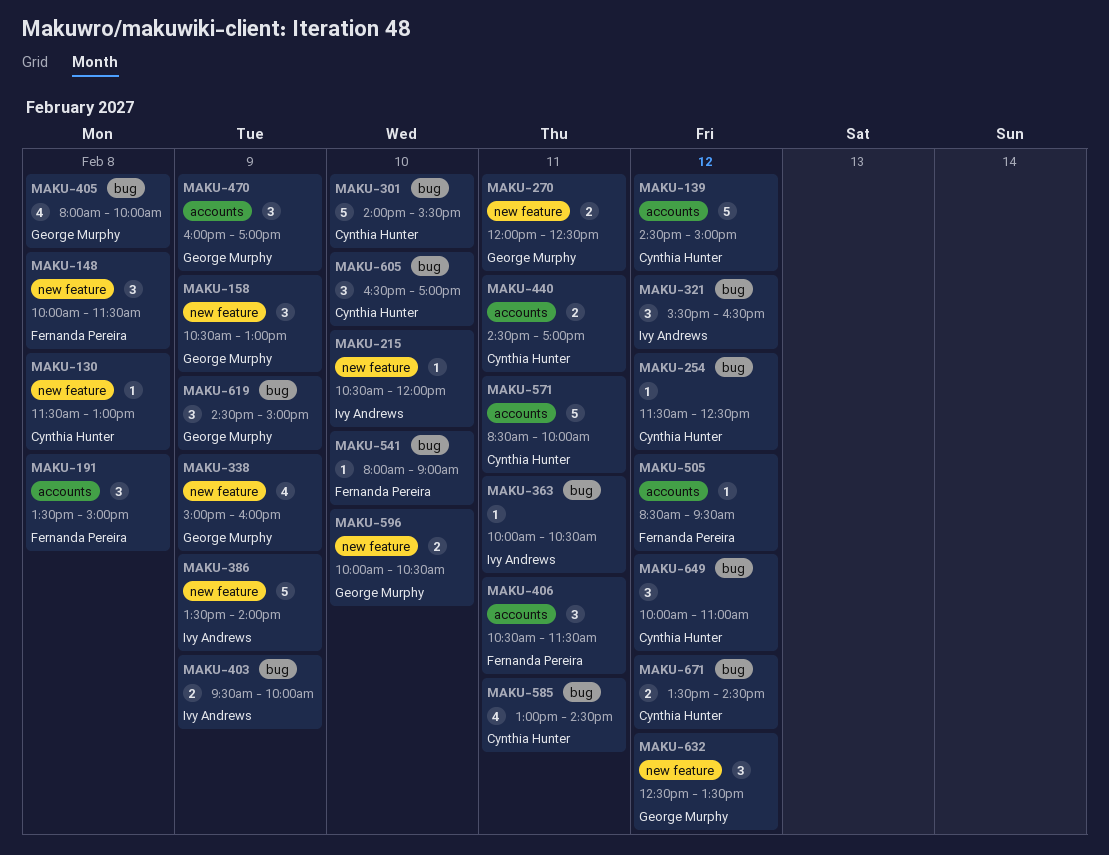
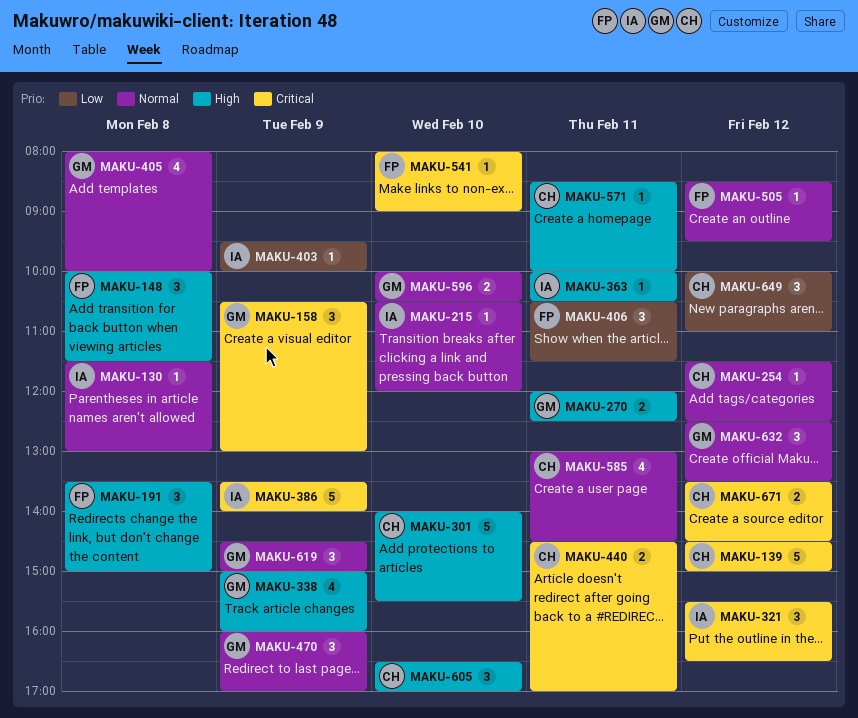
MAKU-130, owner: Cynthia Hunter -> Ivy Andrews
MAKU-403, estimate: 2 -> 1
MAKU-571, estimate: 5 -> 1

